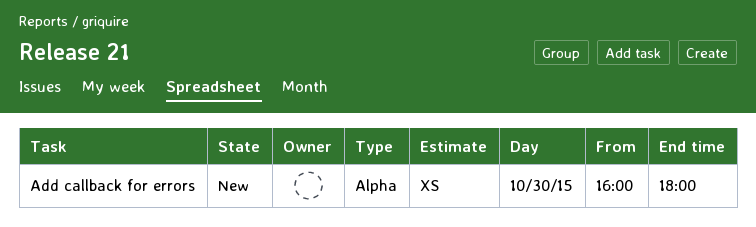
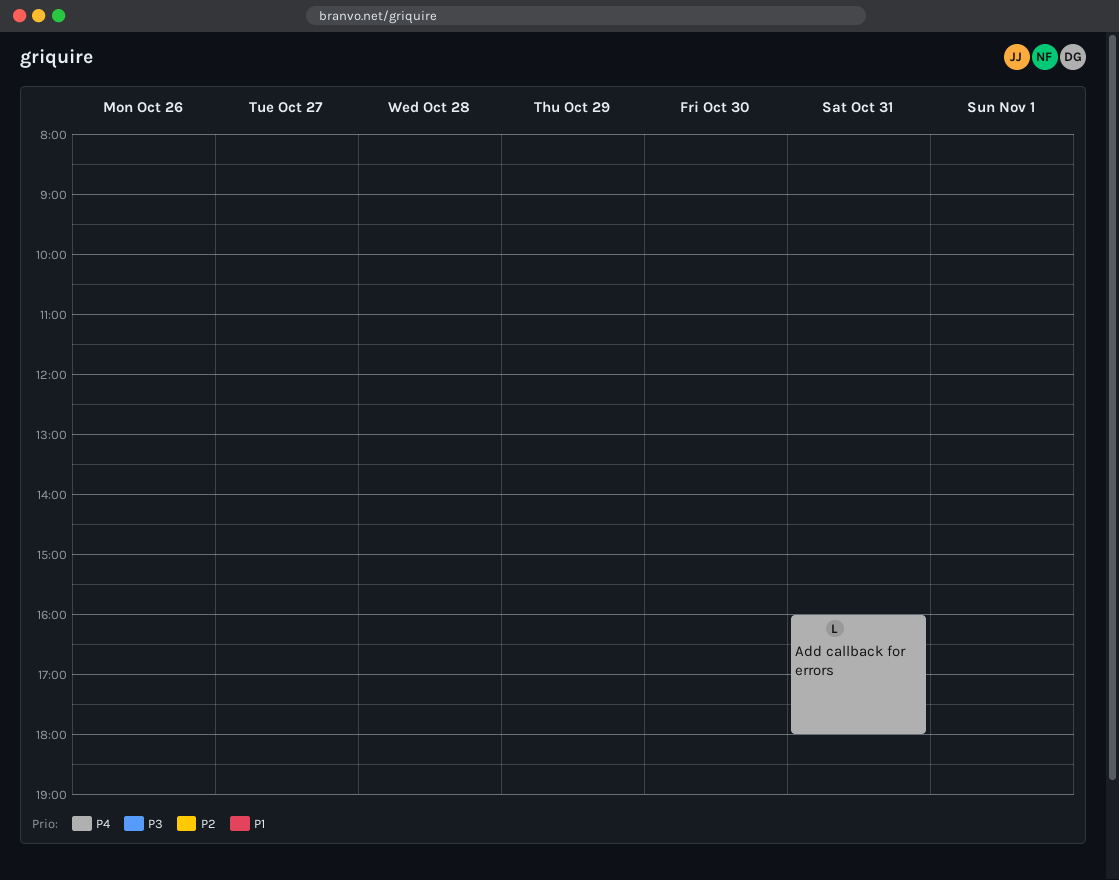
Add callback for errors, estimate: XS -> L
Add callback for errors, day: Oct 30 -> Oct 31

